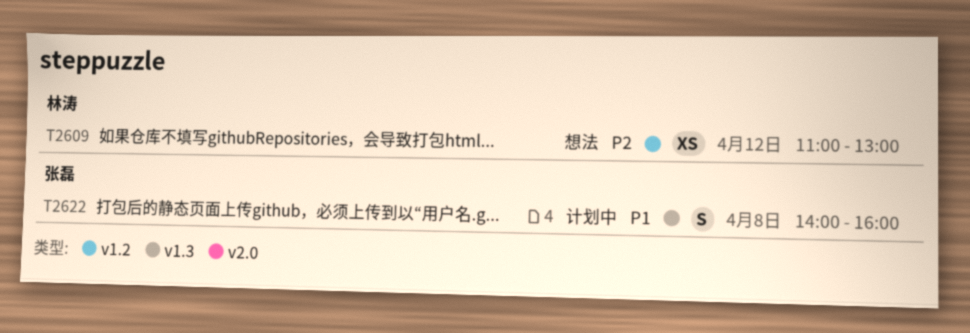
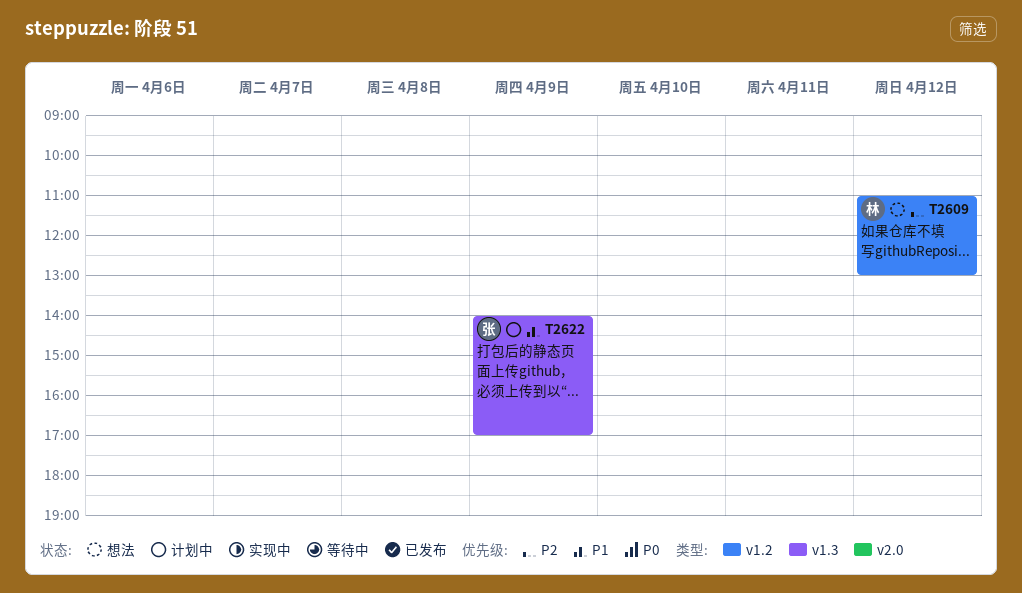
T2622, day: Apr 8 -> Apr 9
T2622, ends: 16:00 -> 17:00

